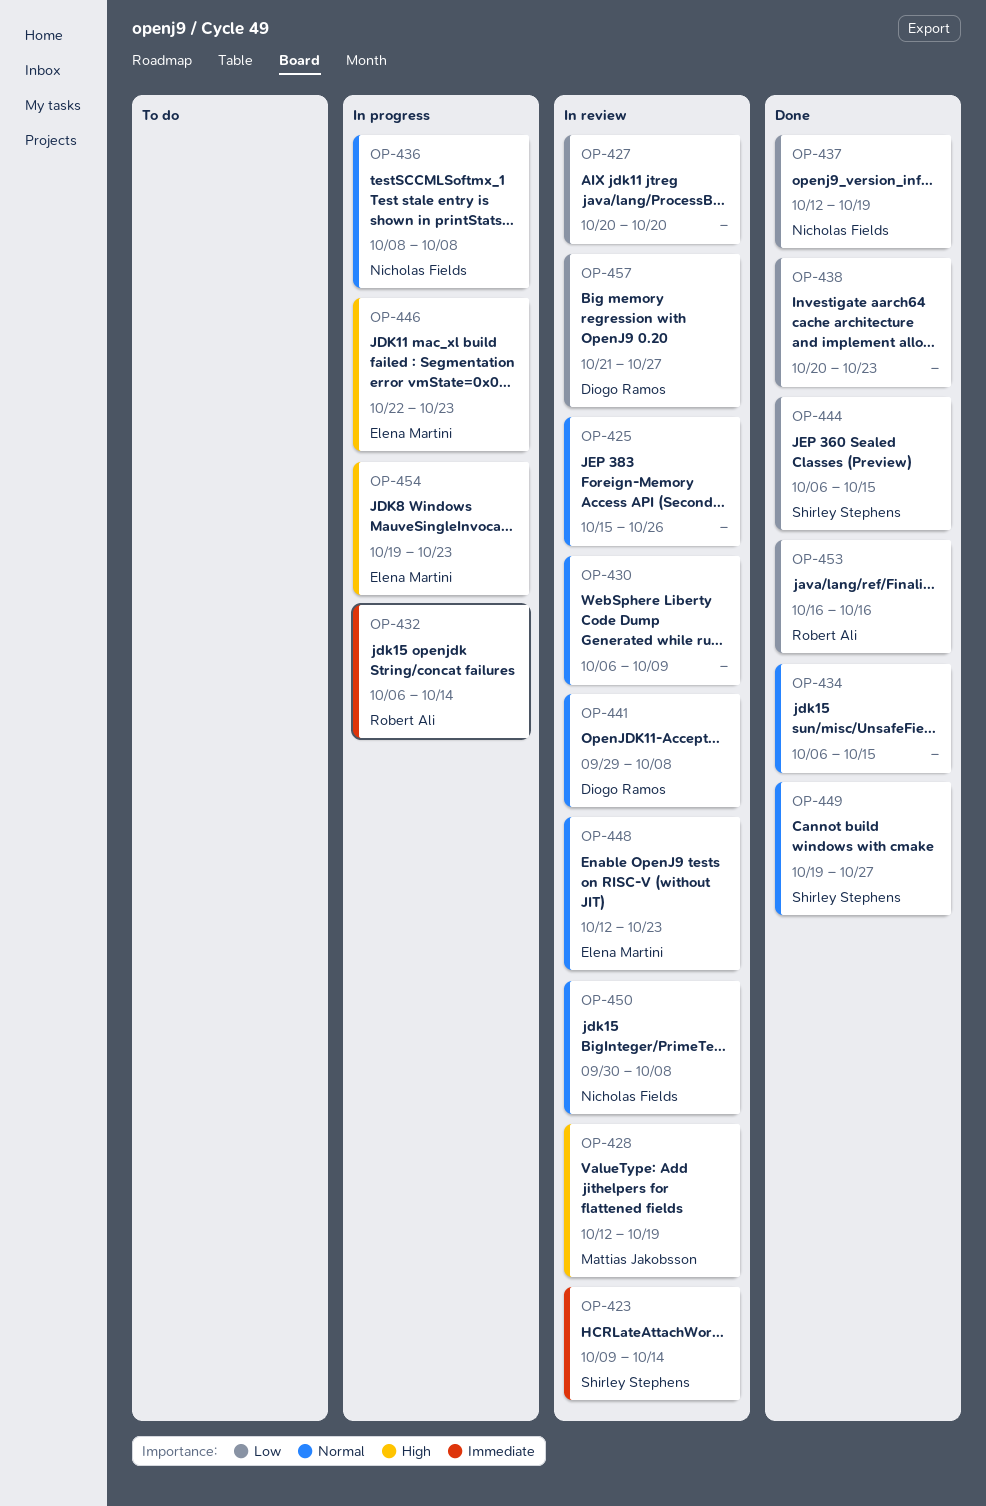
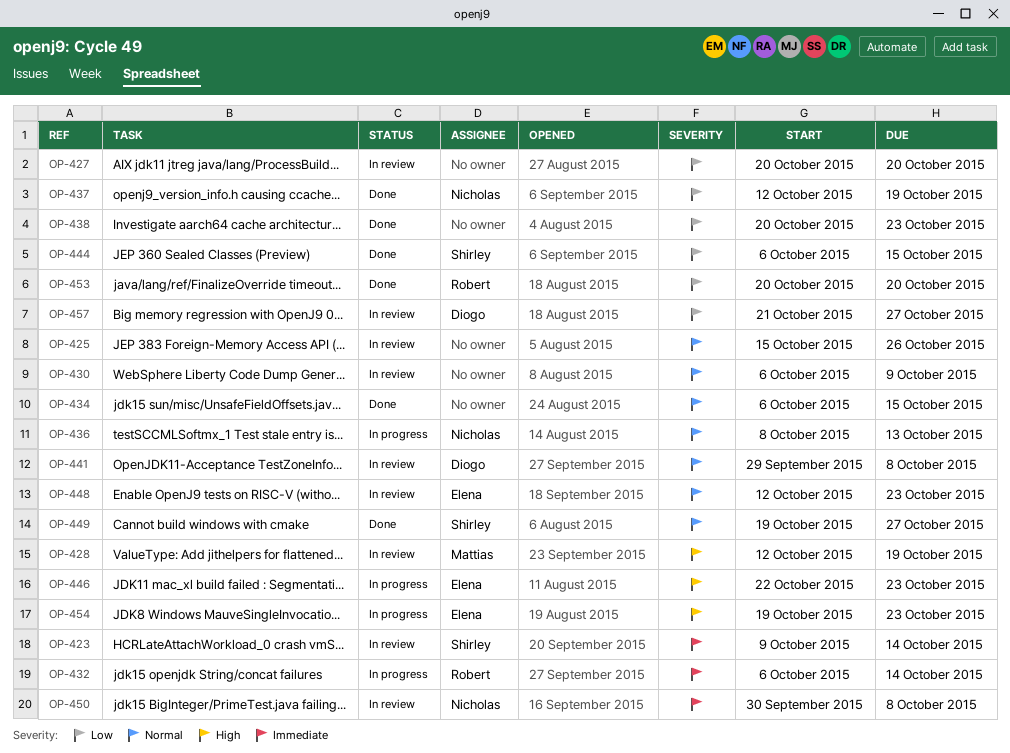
OP-436, due: Oct 8 -> Oct 13
OP-450, priority: Normal -> Immediate
OP-453, start: Oct 16 -> Oct 20
OP-453, due: Oct 16 -> Oct 20

